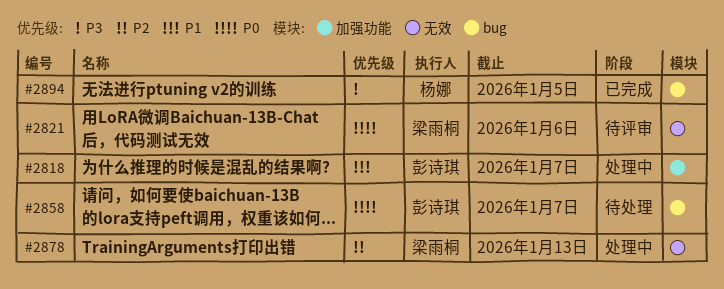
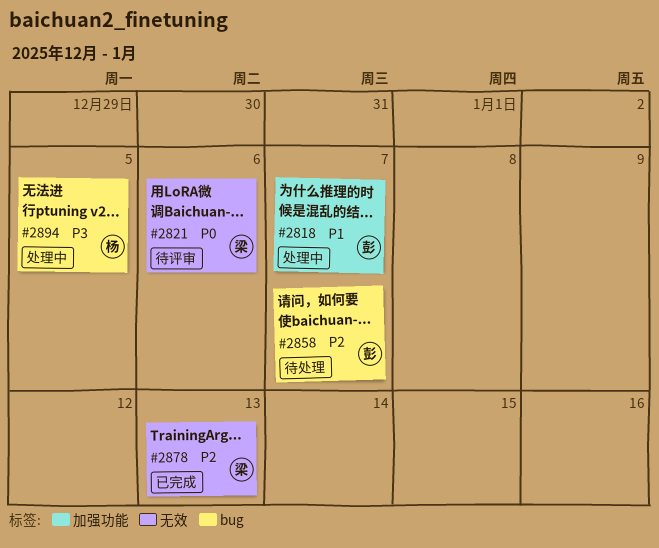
#2858, priority: P0 -> P2
#2878, status: 处理中 -> 已完成
#2894, status: 已完成 -> 处理中

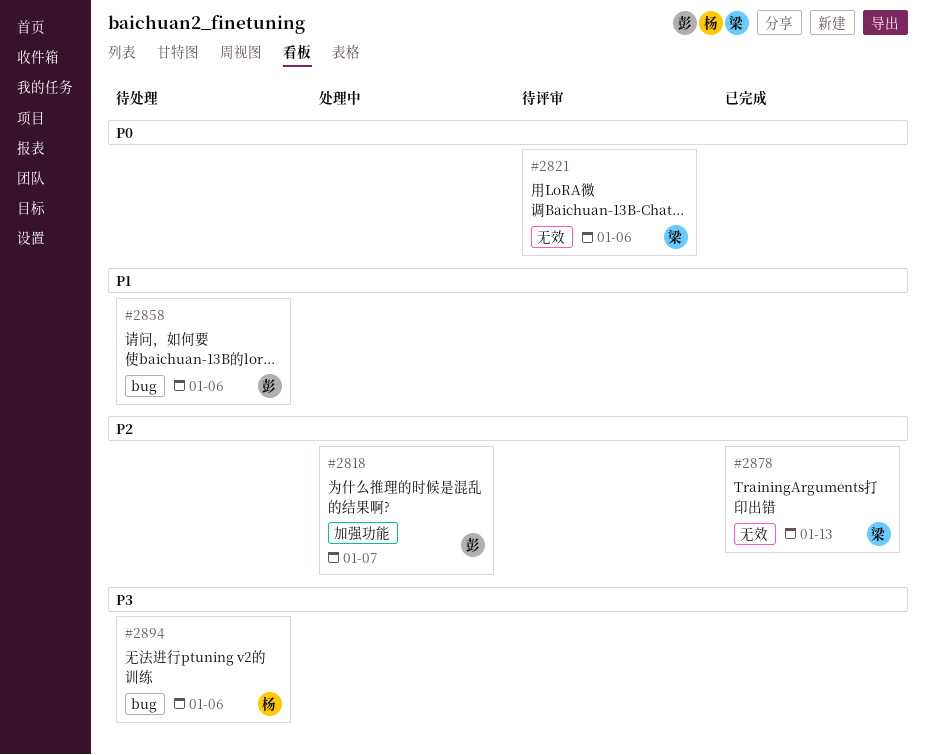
#2818, priority: P1 -> P2
#2858, priority: P2 -> P1
#2858, due: Jan 7 -> Jan 6
#2894, status: 处理中 -> 待处理
#2894, due: Jan 5 -> Jan 6

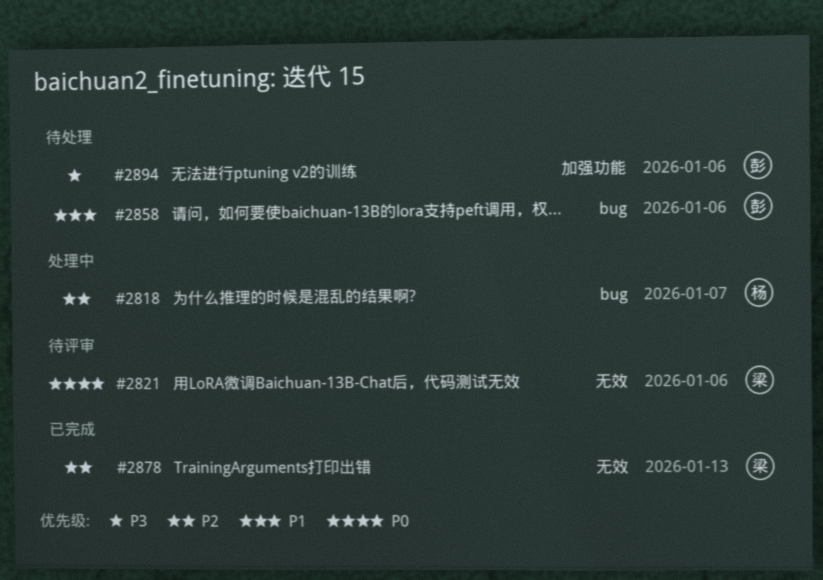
#2818, owner: 彭 -> 杨
#2818, label: 加强功能 -> bug
#2894, owner: 杨 -> 彭
#2894, label: bug -> 加强功能

